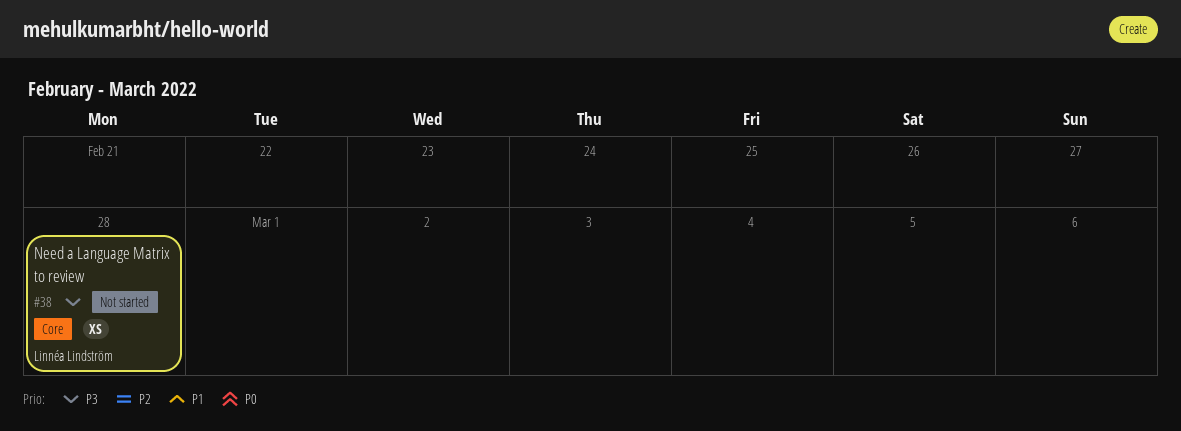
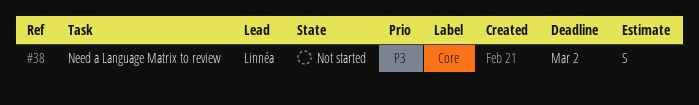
#38, estimate: XS -> S
#38, due: Feb 28 -> Mar 2

